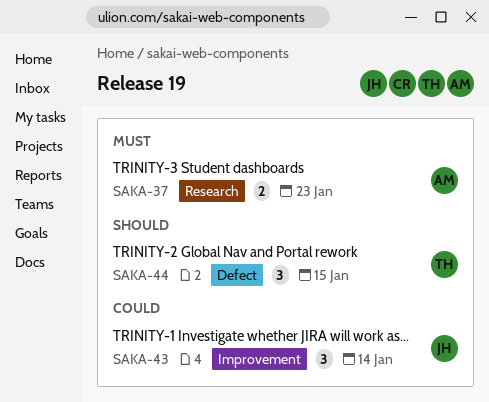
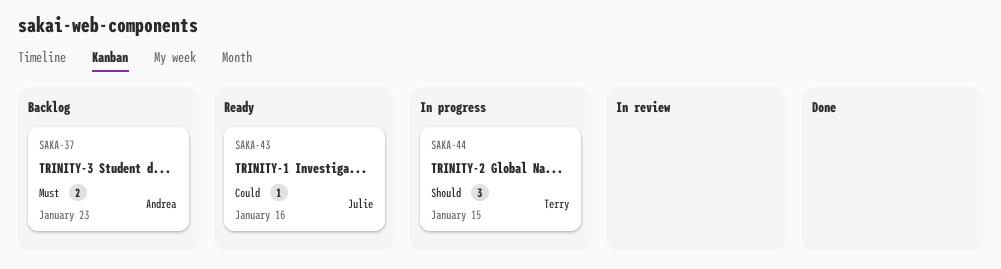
SAKA-43, estimate: 3 -> 1
SAKA-43, due: Jan 14 -> Jan 16

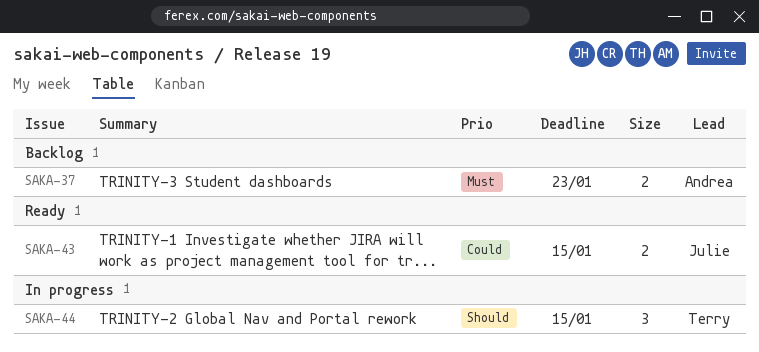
SAKA-43, estimate: 1 -> 2
SAKA-43, due: Jan 16 -> Jan 15

